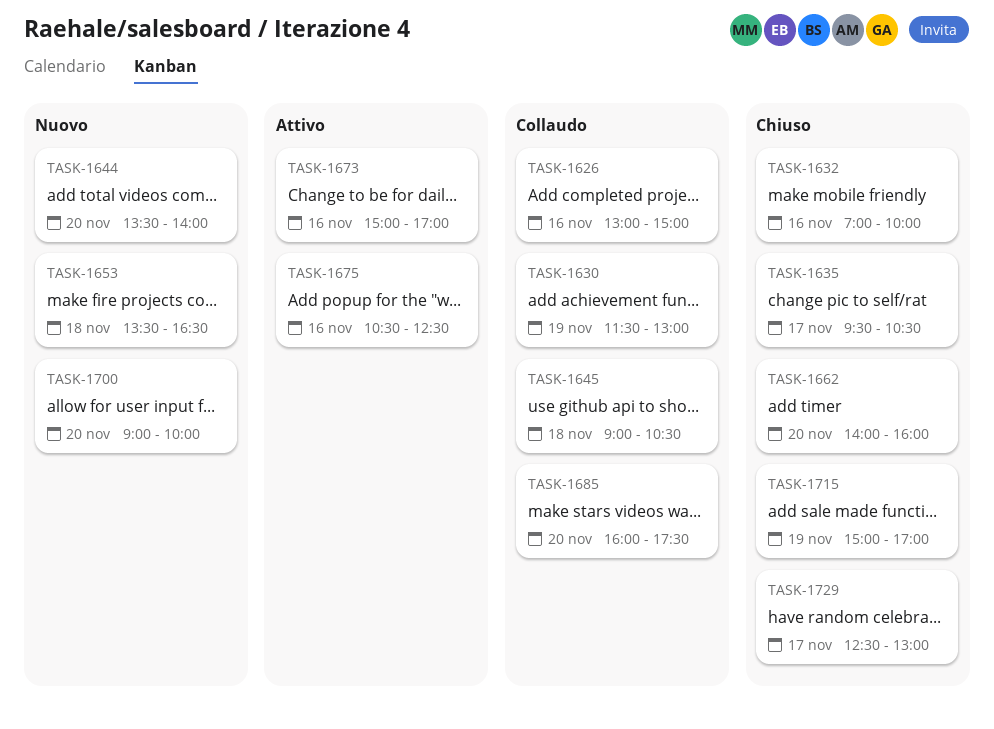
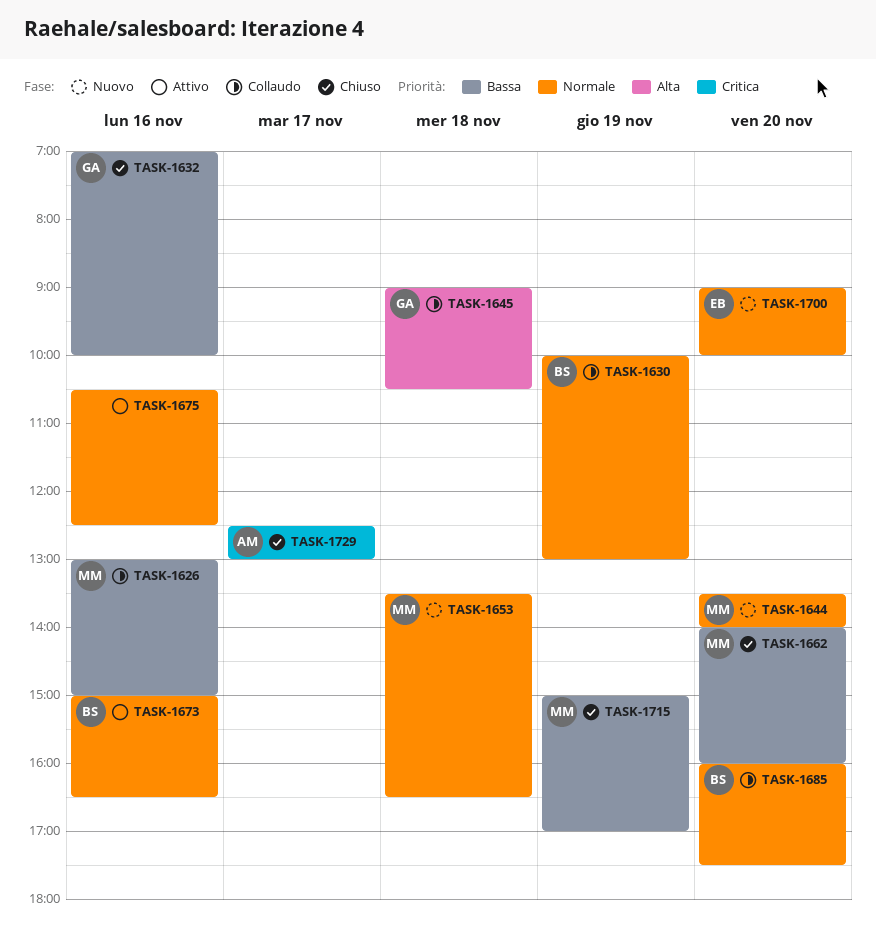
TASK-1630, begins: 11:30 -> 10:00
TASK-1635: present -> none
TASK-1673, ends: 17:00 -> 16:30

